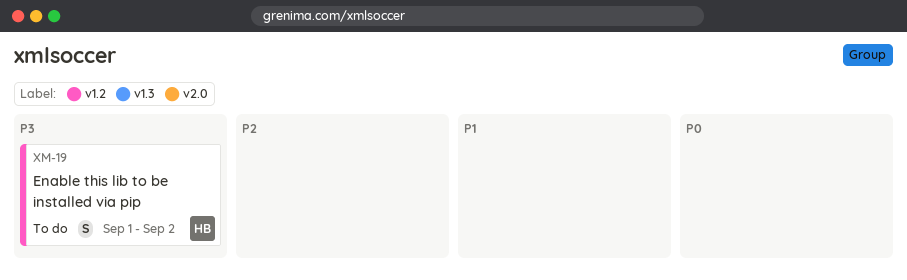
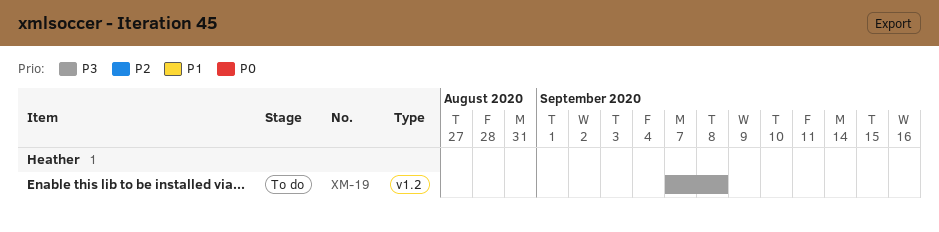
XM-19, start: Sep 1 -> Sep 7
XM-19, due: Sep 2 -> Sep 8

